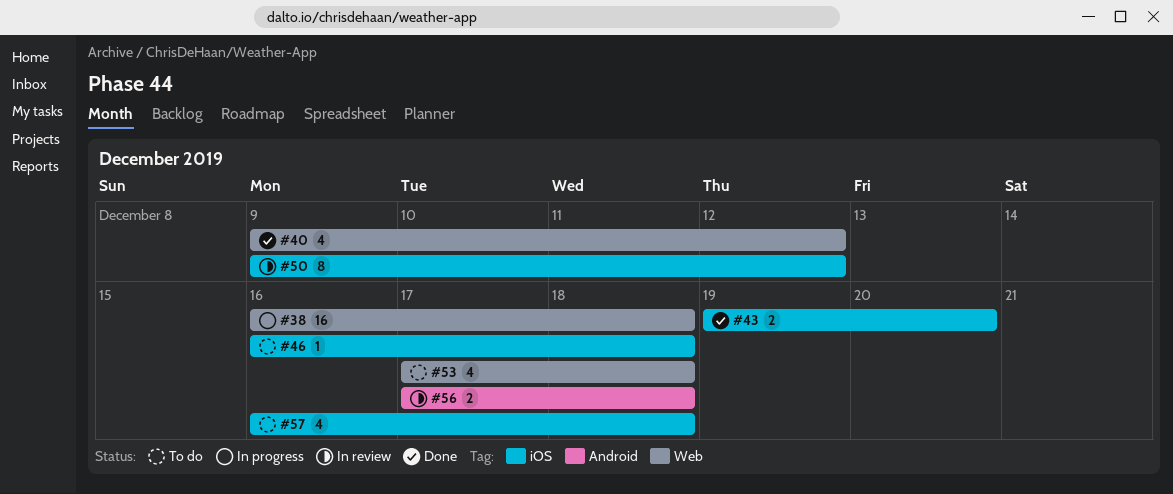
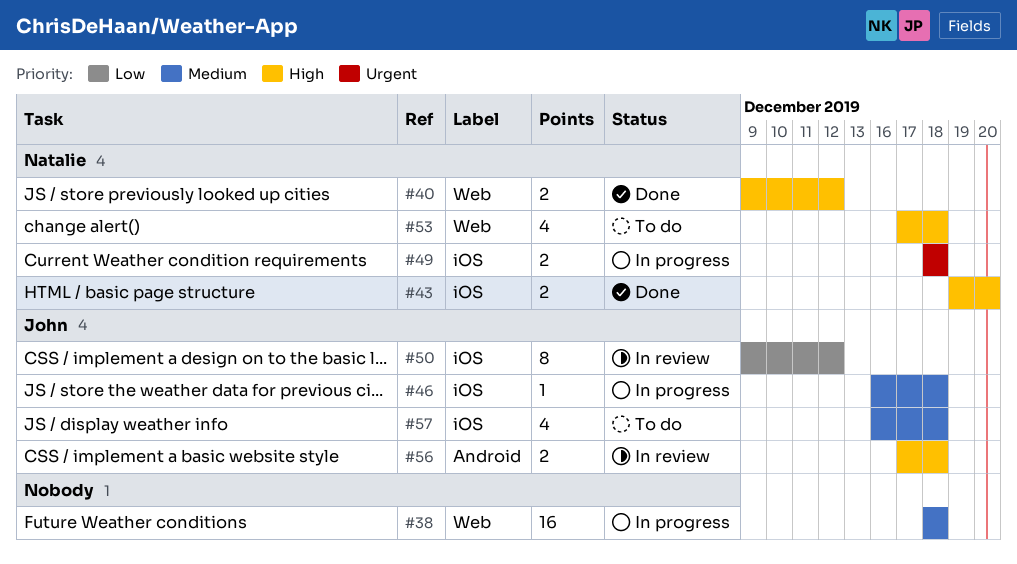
#38, start: Dec 16 -> Dec 18
#40, estimate: 4 -> 2
#46, status: To do -> In progress
#49: none -> present

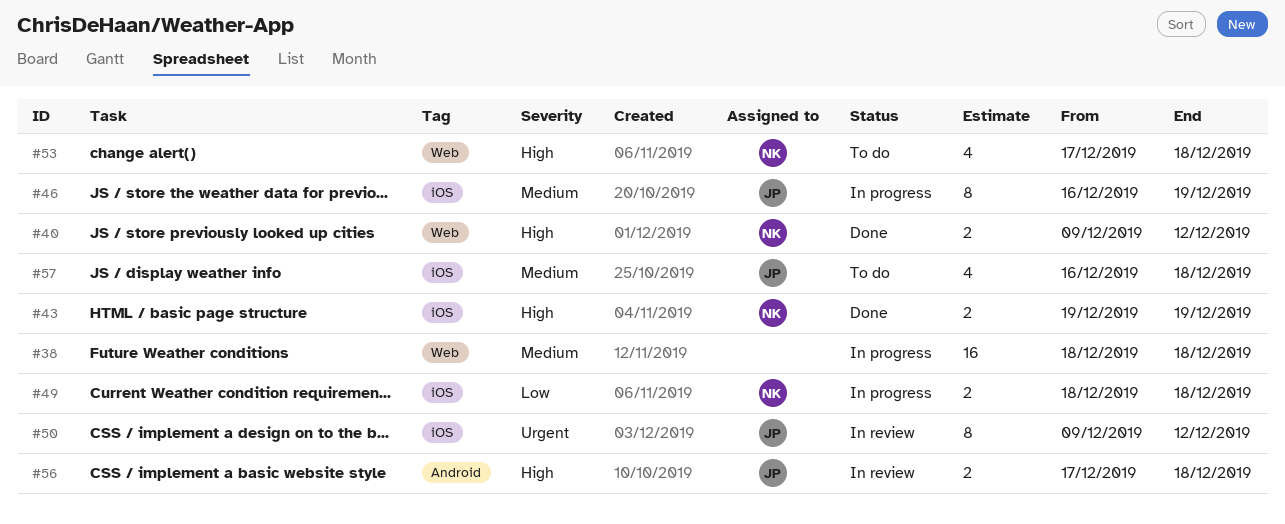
#43, due: Dec 20 -> Dec 19
#46, estimate: 1 -> 8
#46, due: Dec 18 -> Dec 19
#49, priority: Urgent -> Low
#50, priority: Low -> Urgent

